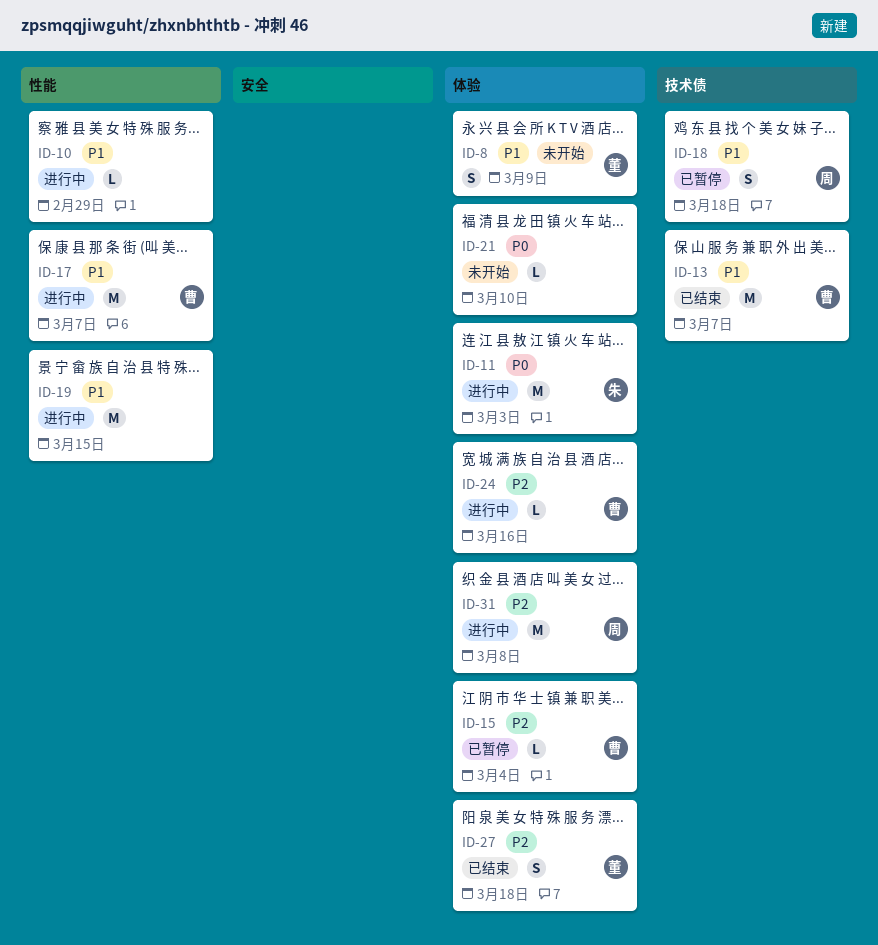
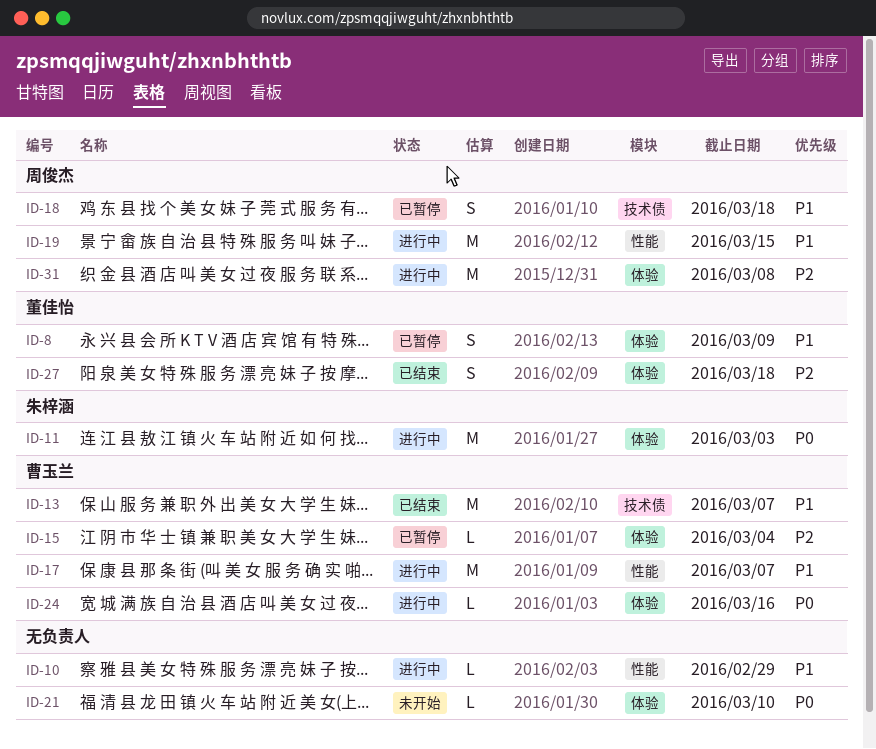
ID-8, status: 未开始 -> 已暂停
ID-19, owner: none -> 周俊杰
ID-24, priority: P2 -> P0

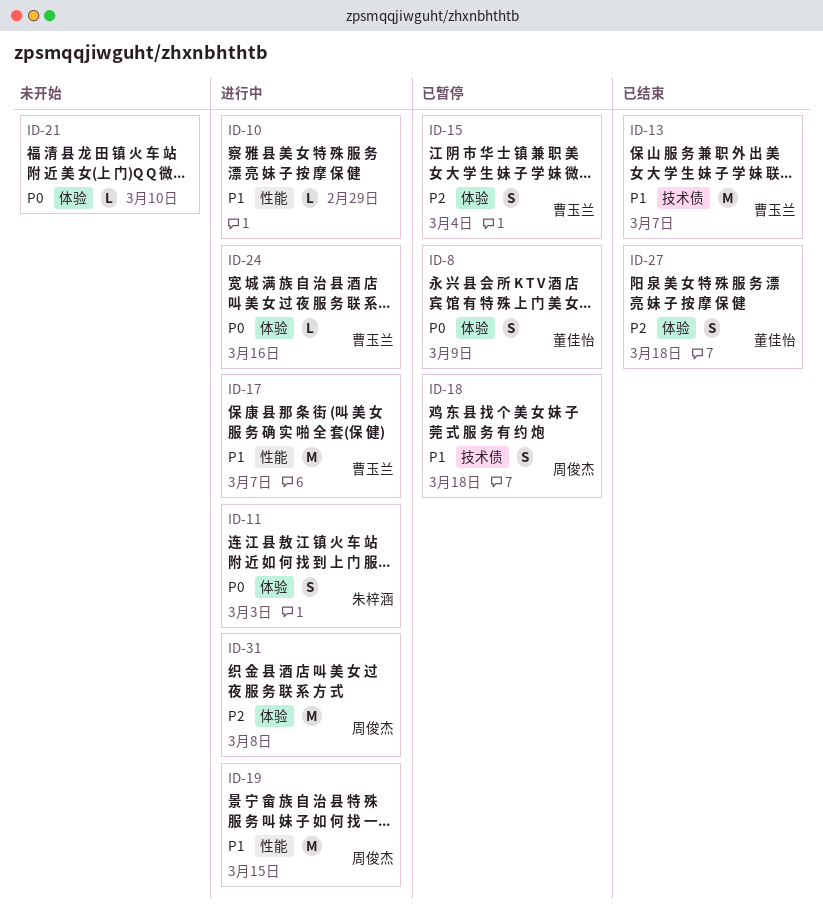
ID-8, priority: P1 -> P0
ID-11, estimate: M -> S
ID-15, estimate: L -> S

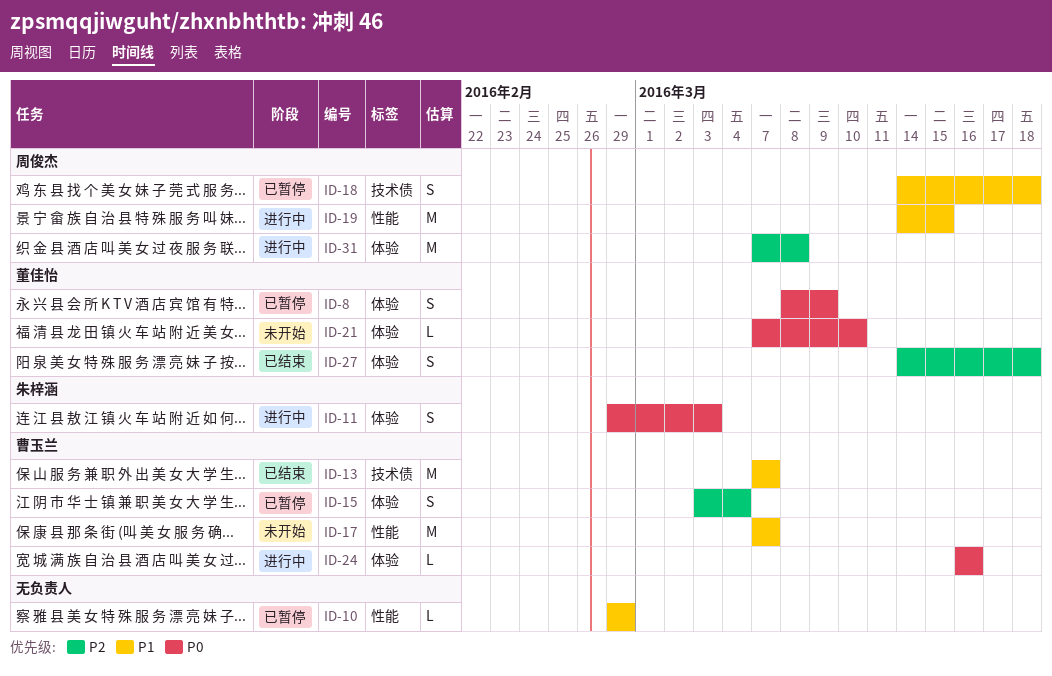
ID-10, status: 进行中 -> 已暂停
ID-17, status: 进行中 -> 未开始
ID-21, owner: none -> 董佳怡

